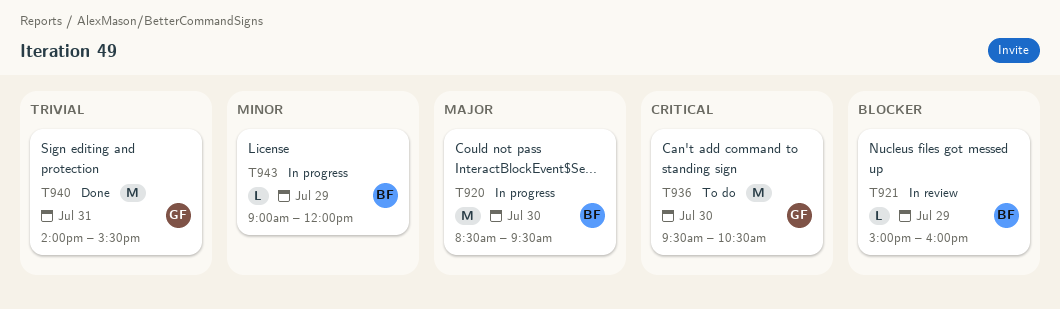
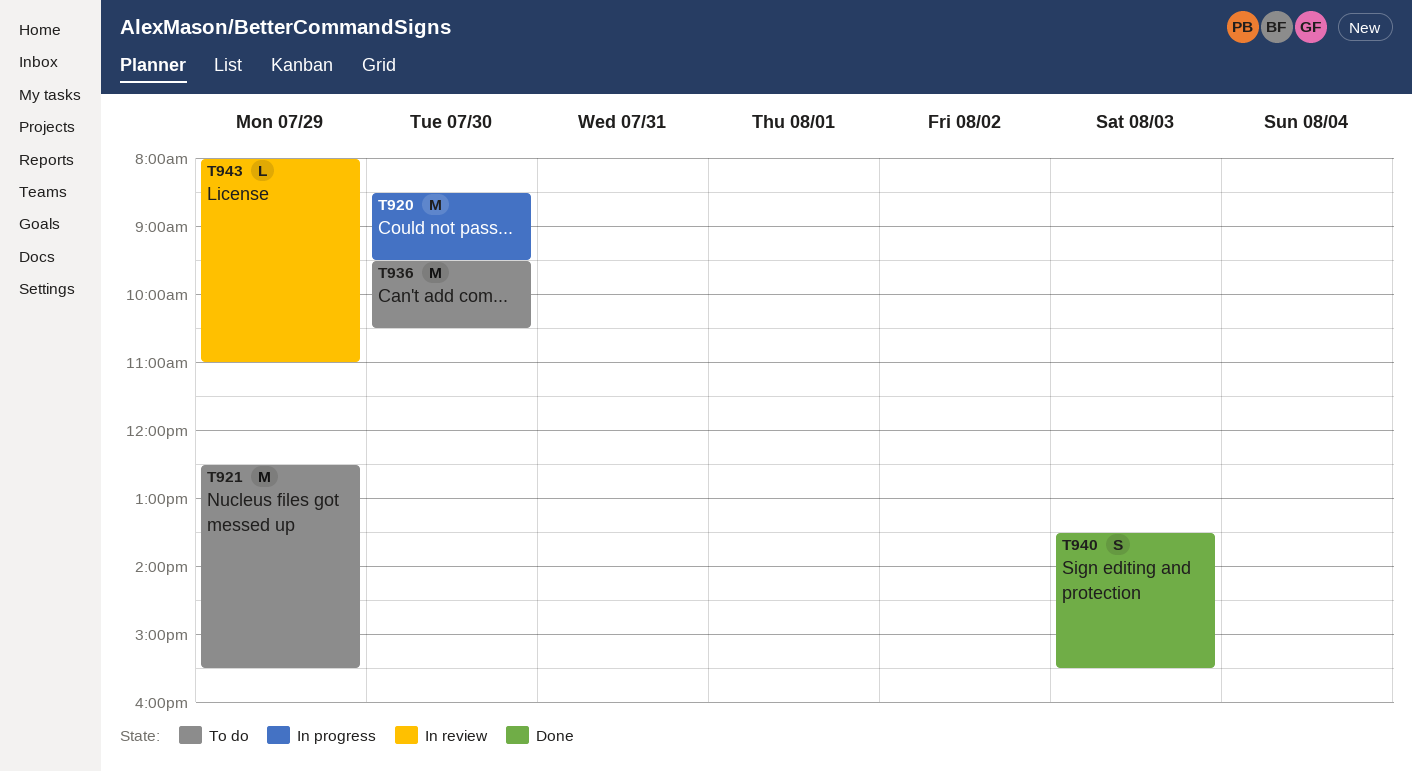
T921, status: In review -> To do
T921, estimate: L -> M
T921, begins: 15:00 -> 12:30
T921, ends: 16:00 -> 15:30
T940, estimate: M -> S
T940, day: Jul 31 -> Aug 3
T940, begins: 14:00 -> 13:30
T943, status: In progress -> In review
T943, begins: 09:00 -> 08:00
T943, ends: 12:00 -> 11:00

